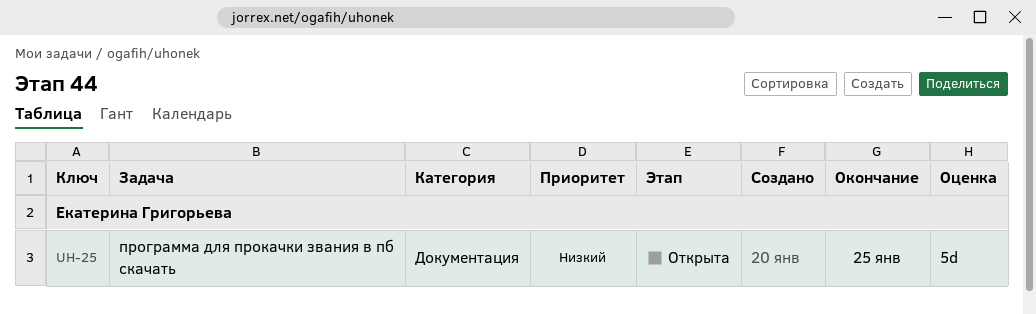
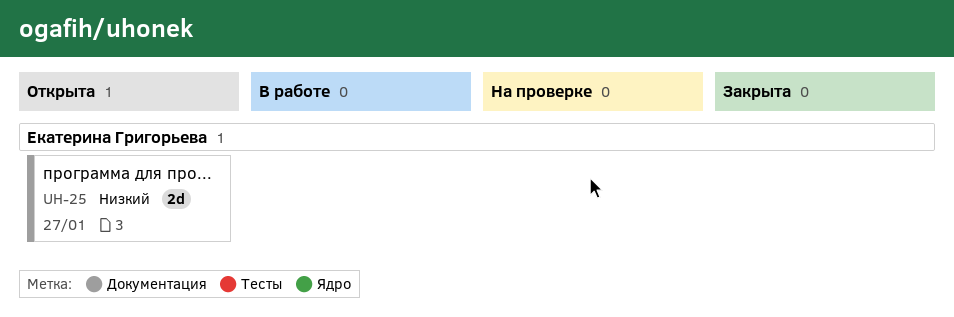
UH-25, estimate: 5d -> 2d
UH-25, due: Jan 25 -> Jan 27

